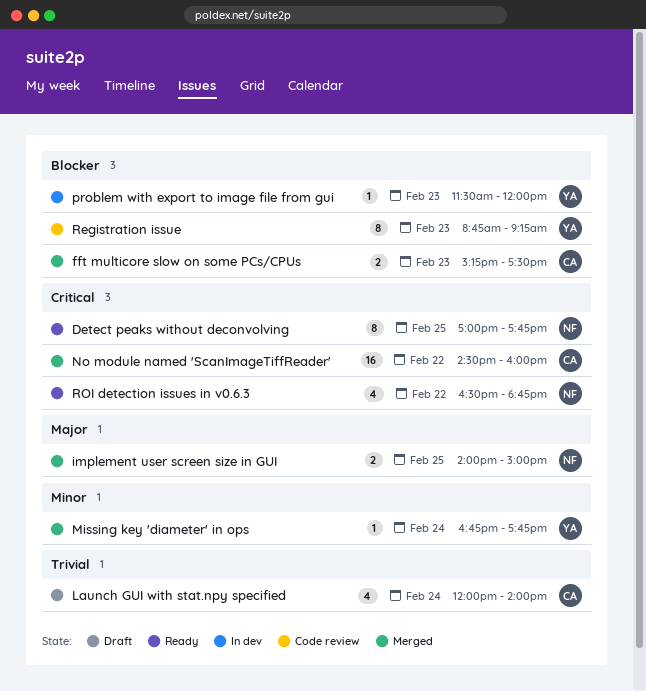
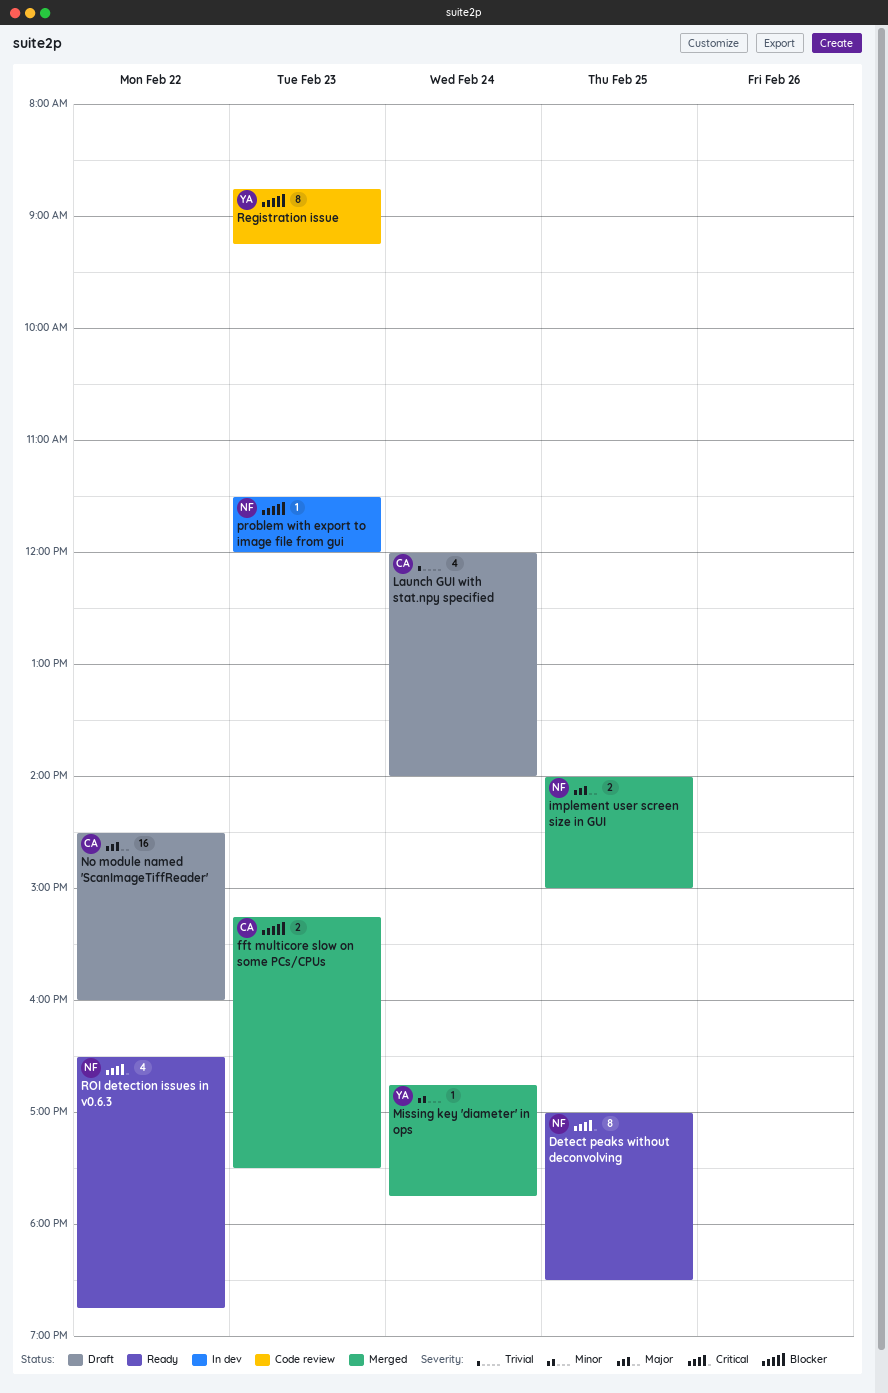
Detect peaks without deconvolving, ends: 17:45 -> 18:30
No module named 'ScanImageTiffReader', status: Merged -> Draft
No module named 'ScanImageTiffReader', priority: Critical -> Major
problem with export to image file from gui, owner: YA -> NF

